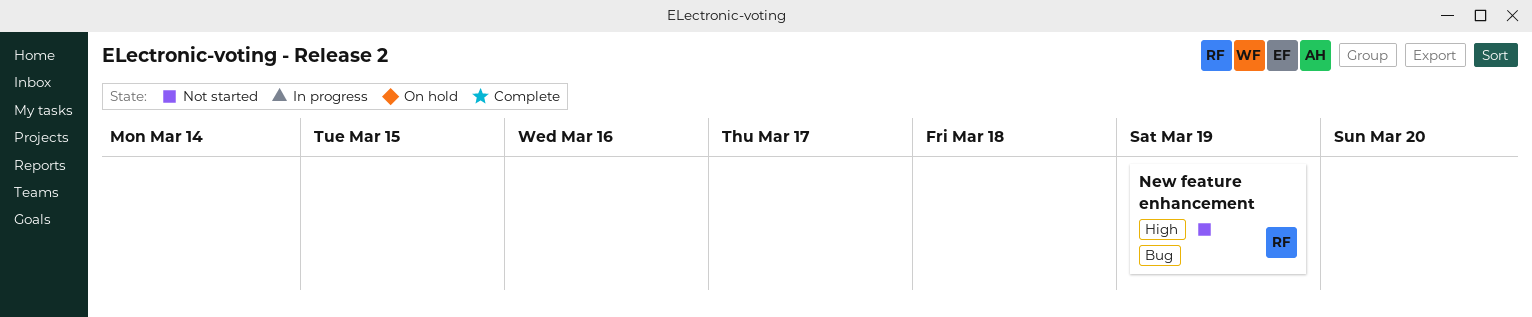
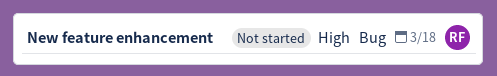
New feature enhancement, due: Mar 19 -> Mar 18

